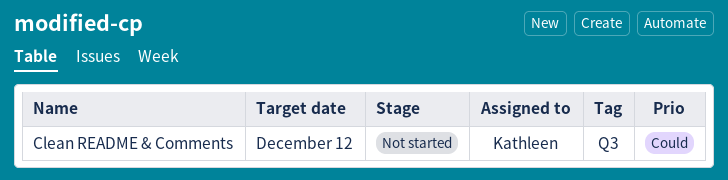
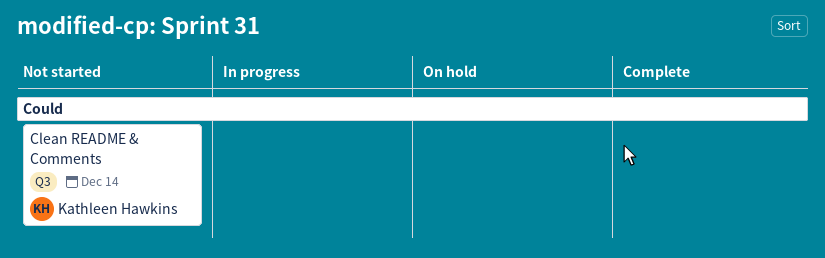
Clean README & Comments, due: Dec 12 -> Dec 14

